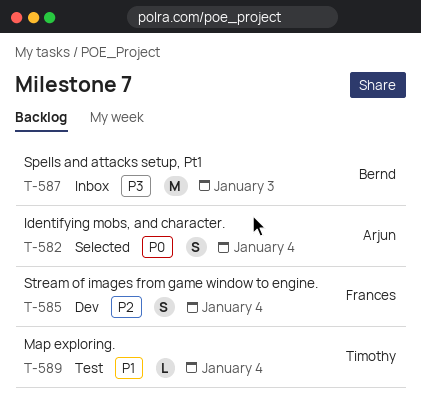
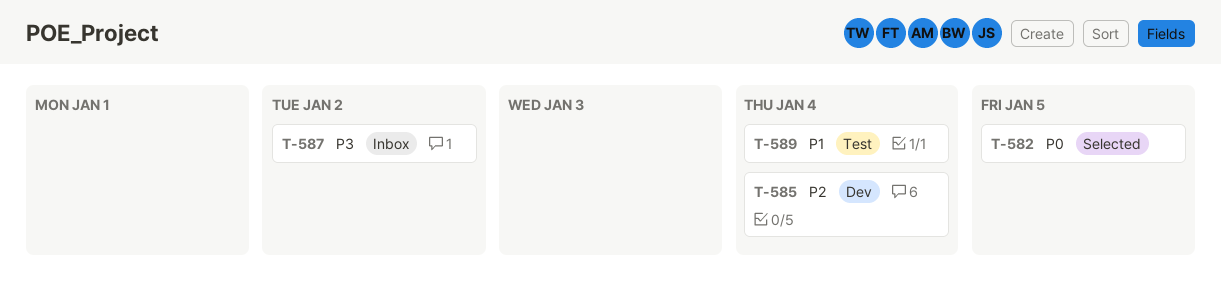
T-582, due: Jan 4 -> Jan 5
T-587, due: Jan 3 -> Jan 2

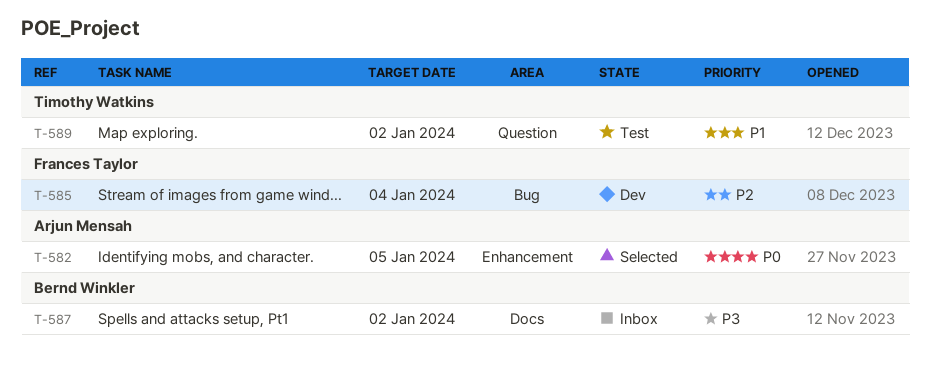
T-589, due: Jan 4 -> Jan 2

